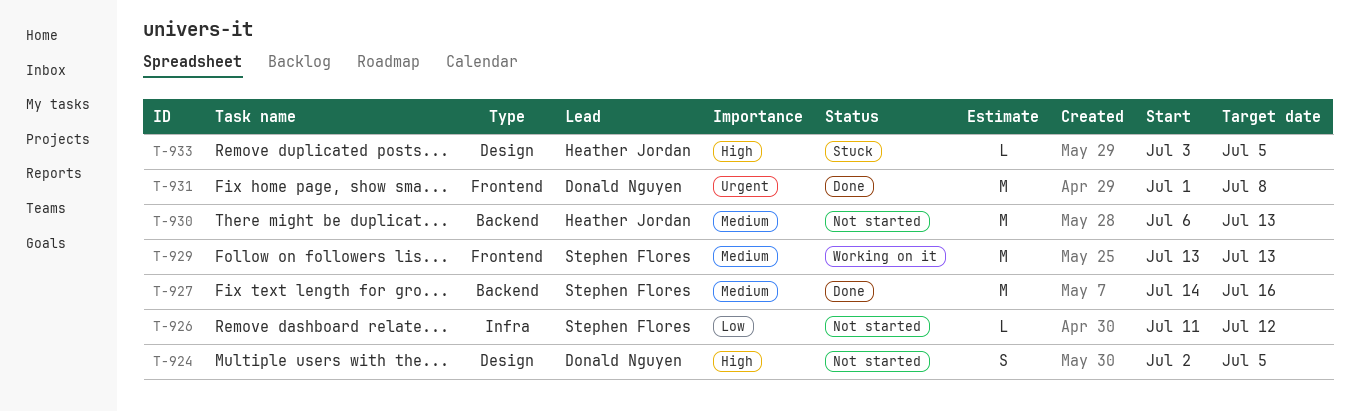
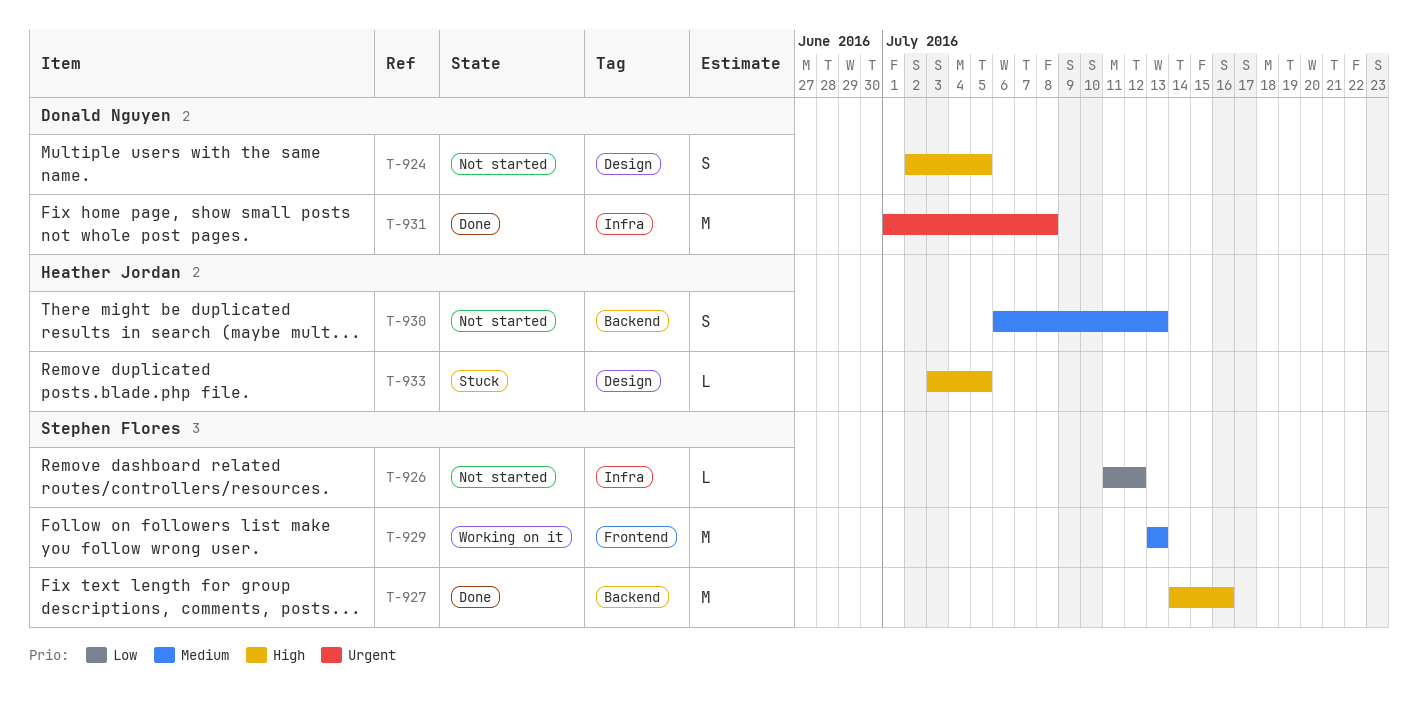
T-927, priority: Medium -> High
T-930, estimate: M -> S
T-931, label: Frontend -> Infra

